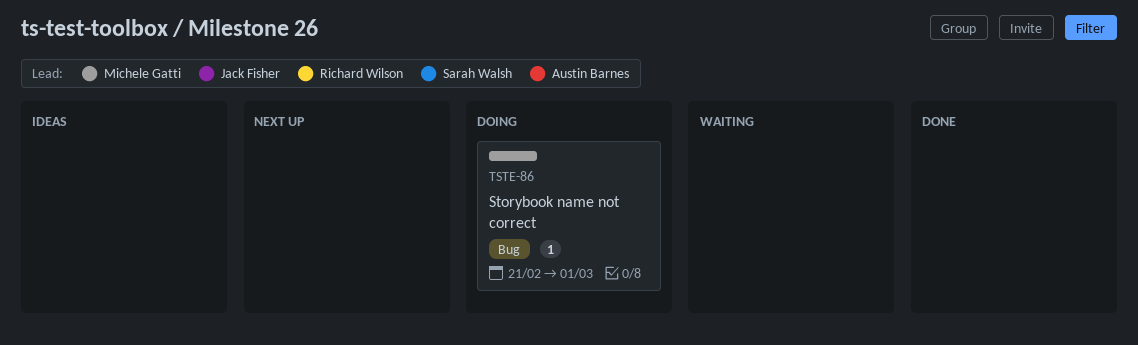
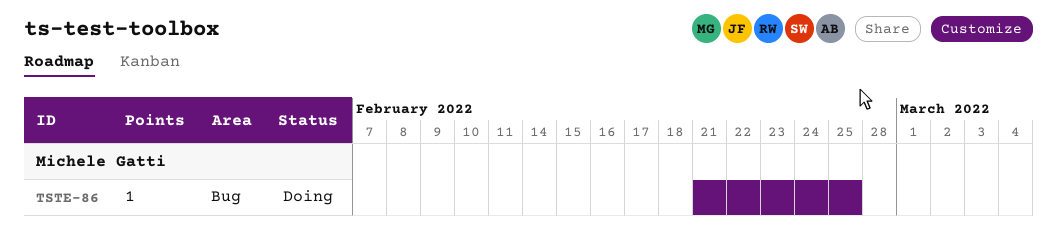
TSTE-86, due: Mar 1 -> Feb 25

